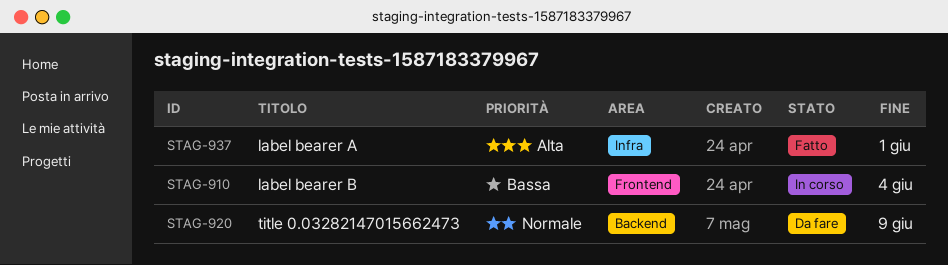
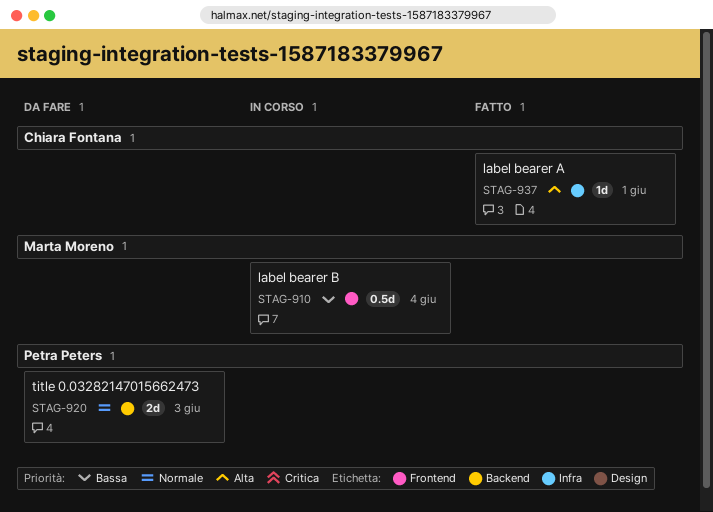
STAG-920, due: Jun 9 -> Jun 3

